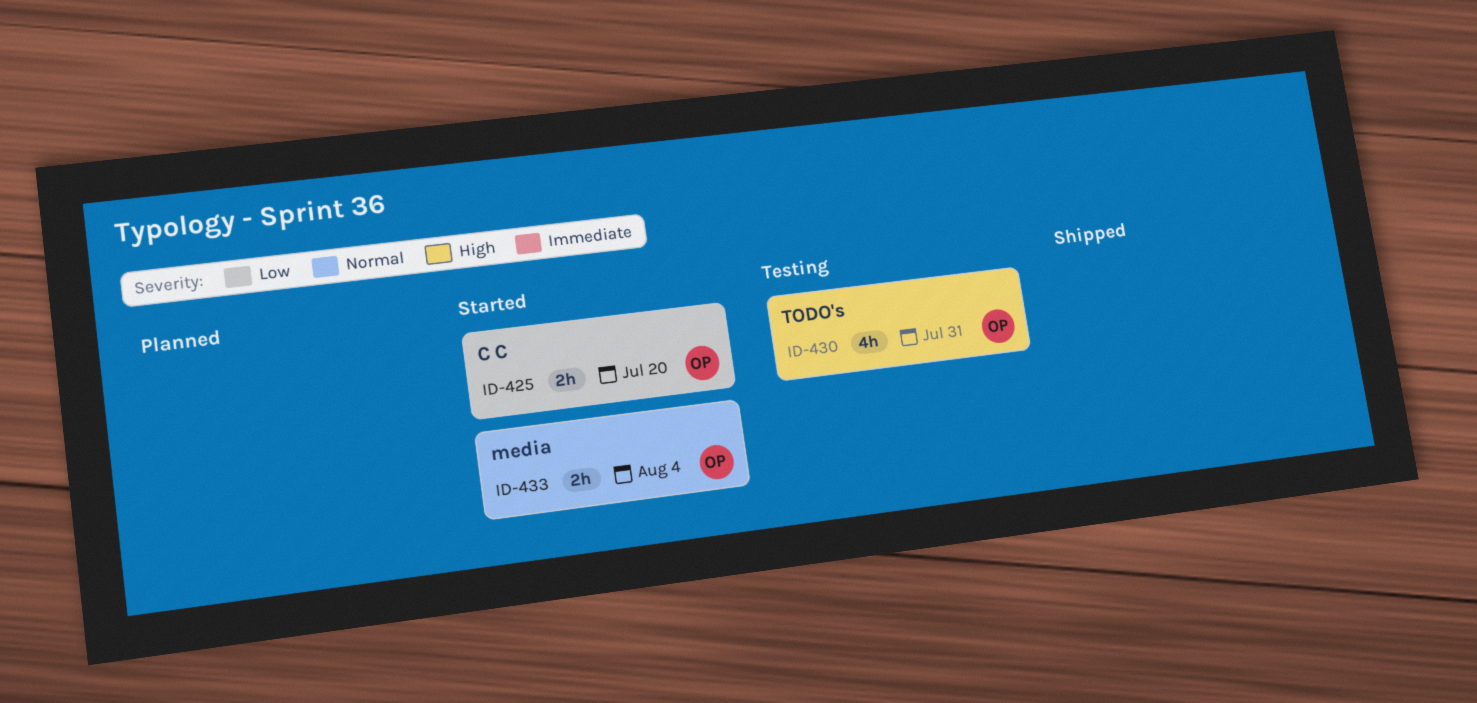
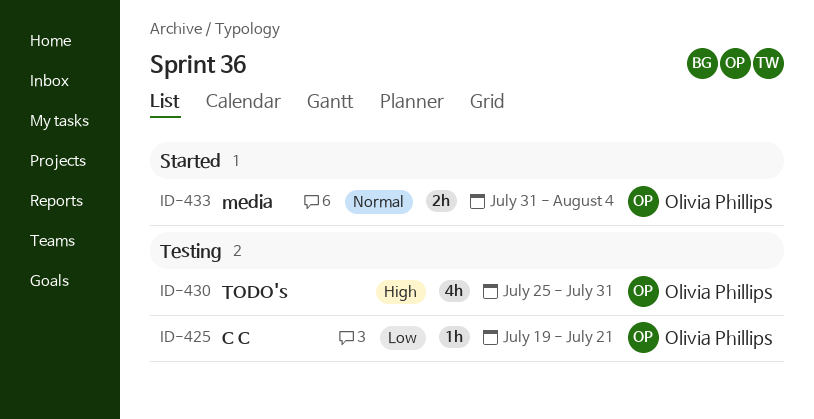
ID-425, status: Started -> Testing
ID-425, estimate: 2h -> 1h
ID-425, due: Jul 20 -> Jul 21

